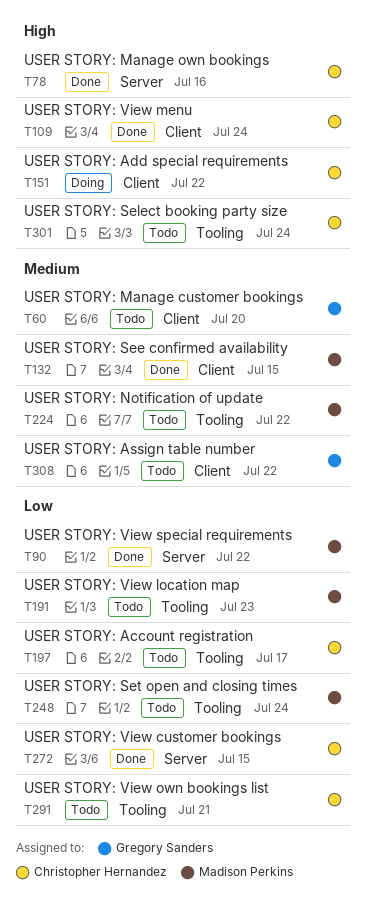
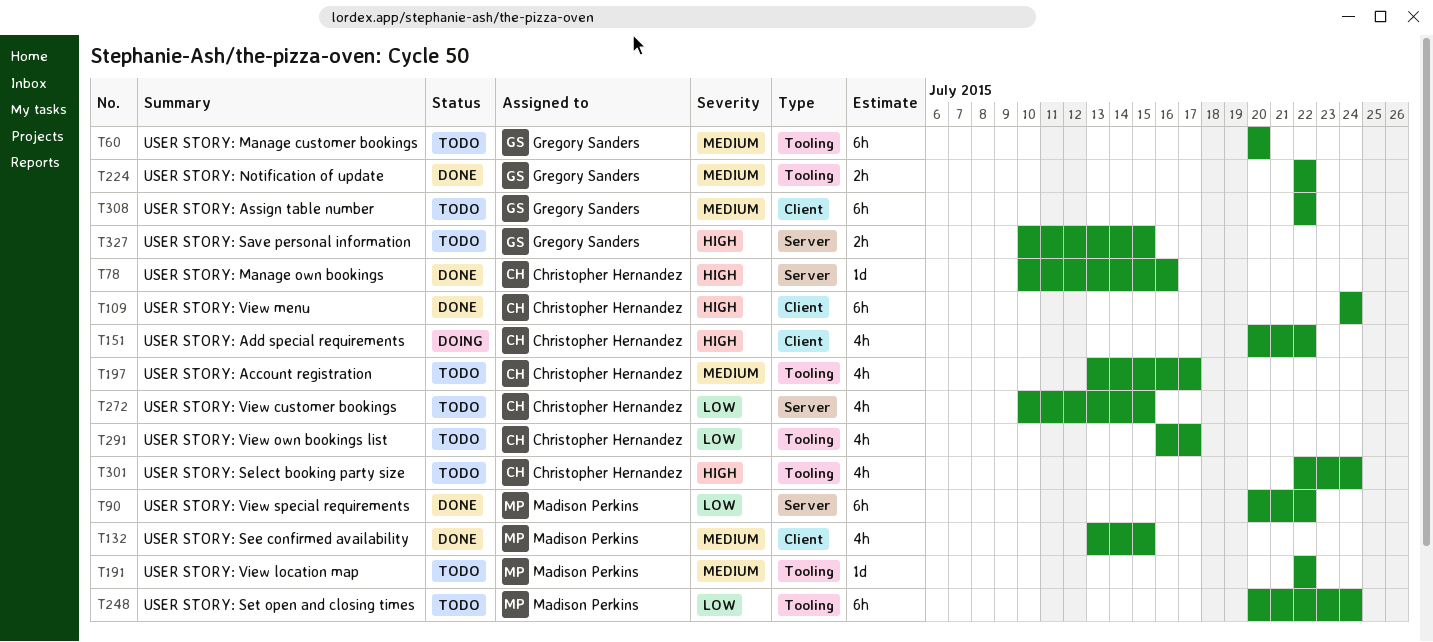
T60, label: Client -> Tooling
T191, priority: Low -> Medium
T191, due: Jul 23 -> Jul 22
T197, priority: Low -> Medium
T224, status: Todo -> Done
T224, owner: Madison Perkins -> Gregory Sanders
T272, status: Done -> Todo
T291, due: Jul 21 -> Jul 17
T327: none -> present

